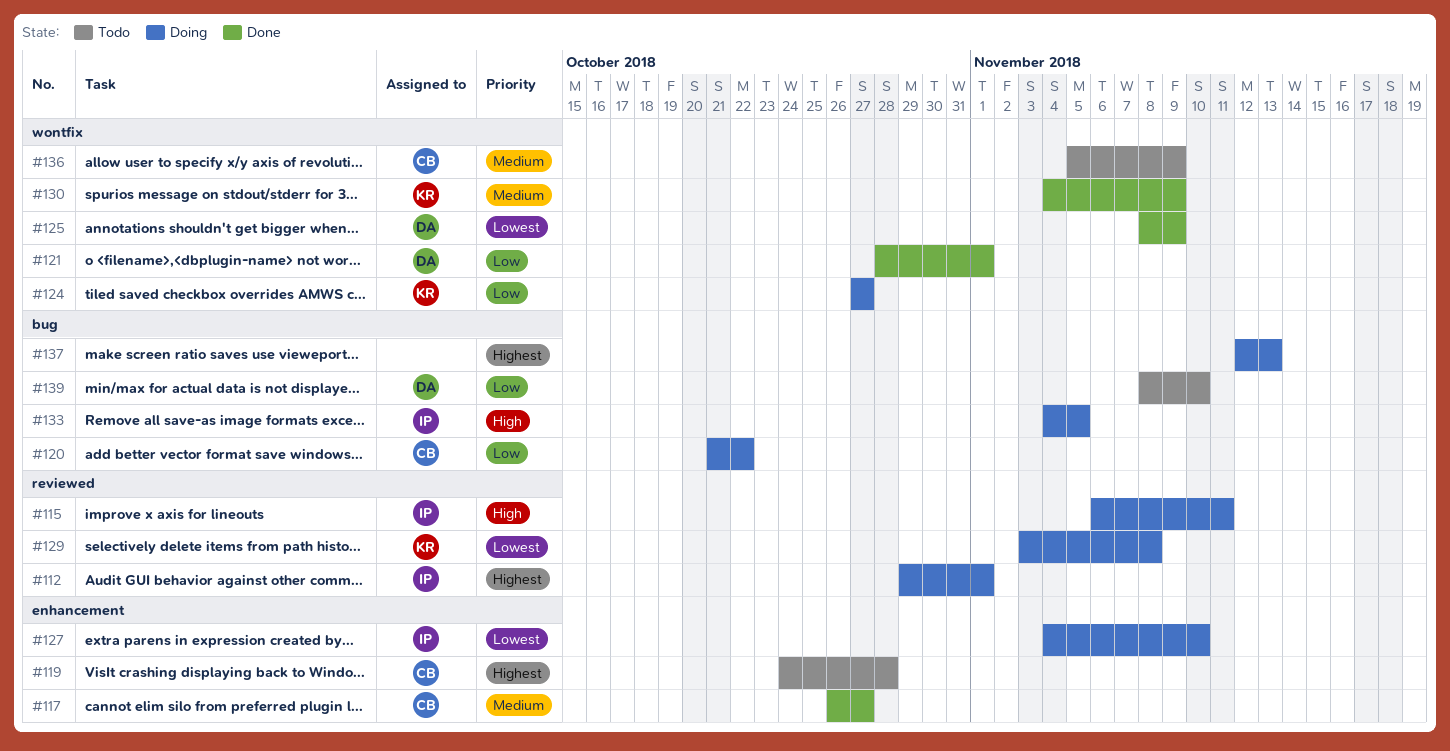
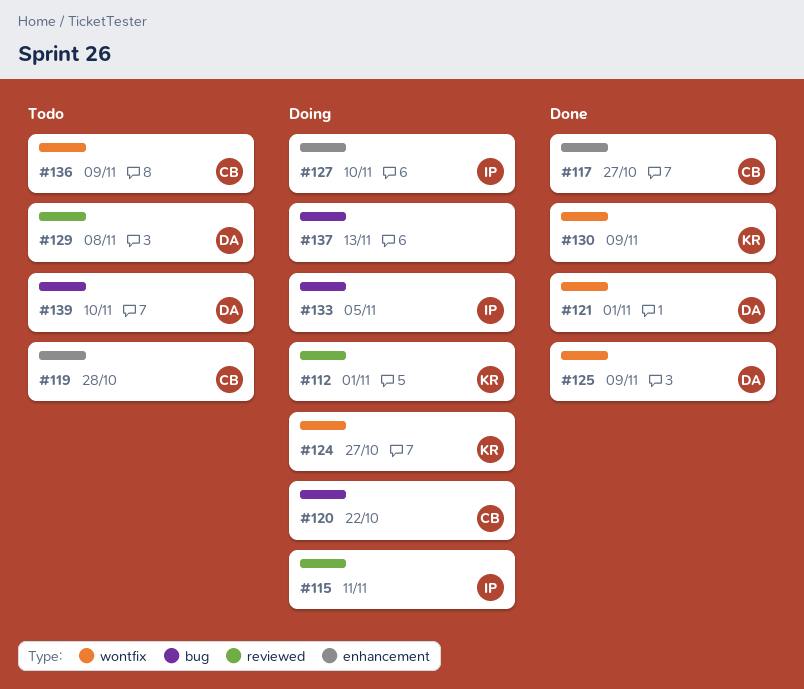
#112, owner: IP -> KR
#129, status: Doing -> Todo
#129, owner: KR -> DA

